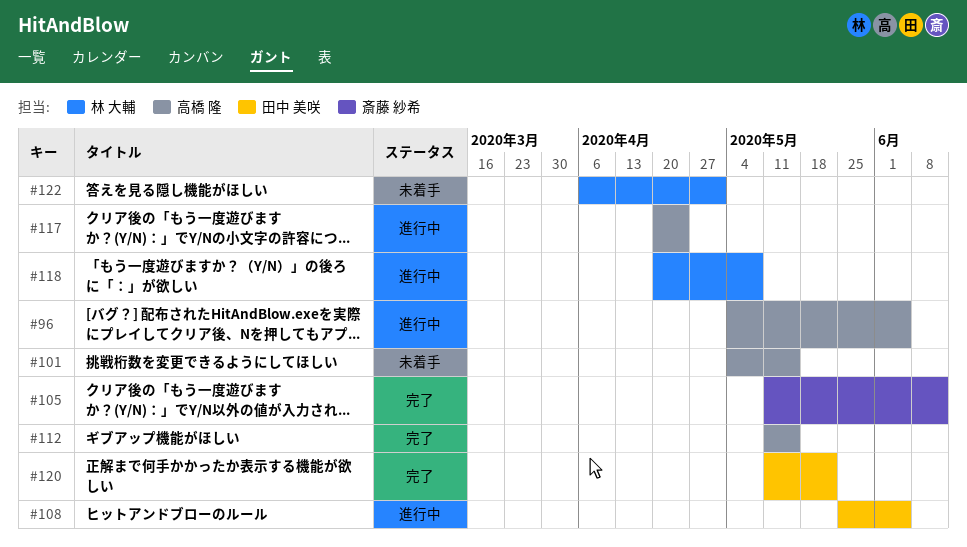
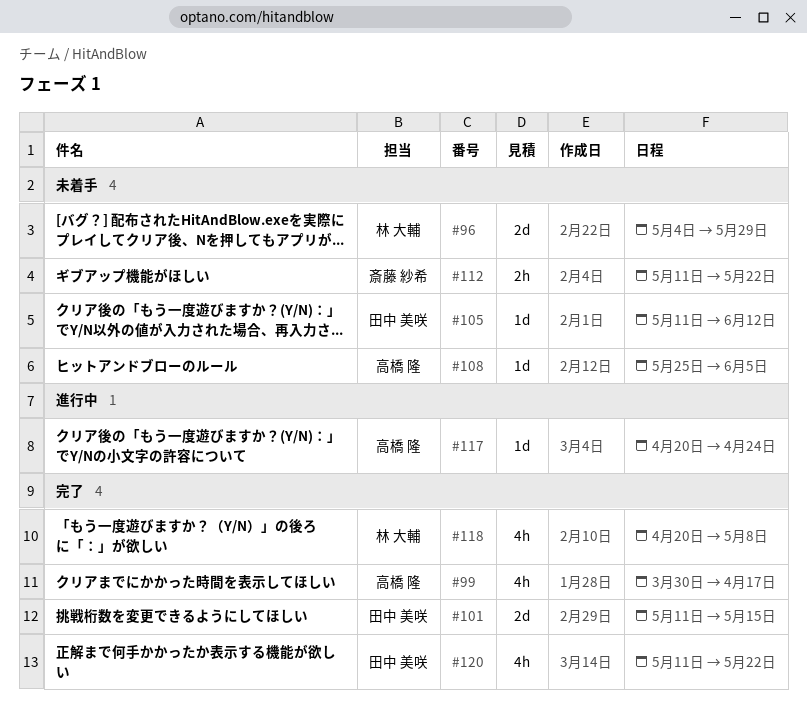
#96, status: 進行中 -> 未着手
#96, owner: 高橋 隆 -> 林 大輔
#96, due: Jun 5 -> May 29
#99: none -> present
#101, status: 未着手 -> 完了
#101, owner: 高橋 隆 -> 田中 美咲
#101, start: May 4 -> May 11
#105, status: 完了 -> 未着手
#105, owner: 斎藤 紗希 -> 田中 美咲
#108, status: 進行中 -> 未着手
#108, owner: 田中 美咲 -> 高橋 隆
#112, status: 完了 -> 未着手
#112, owner: 高橋 隆 -> 斎藤 紗希
#112, due: May 15 -> May 22
#118, status: 進行中 -> 完了
#122: present -> none

